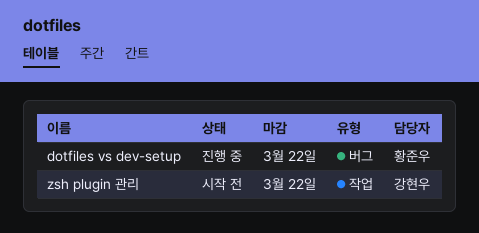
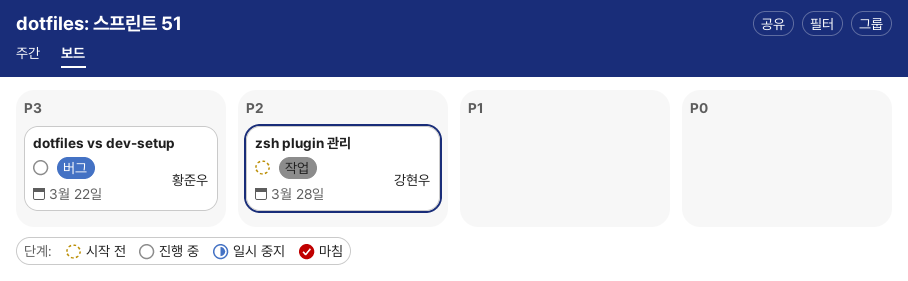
zsh plugin 관리, due: Mar 22 -> Mar 28

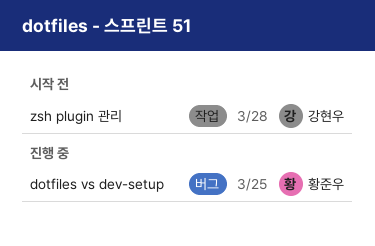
dotfiles vs dev-setup, due: Mar 22 -> Mar 25

